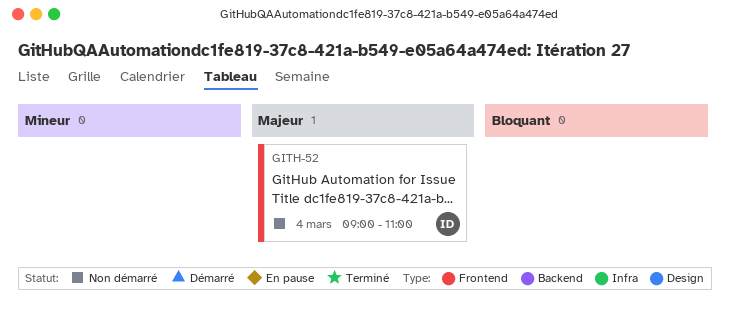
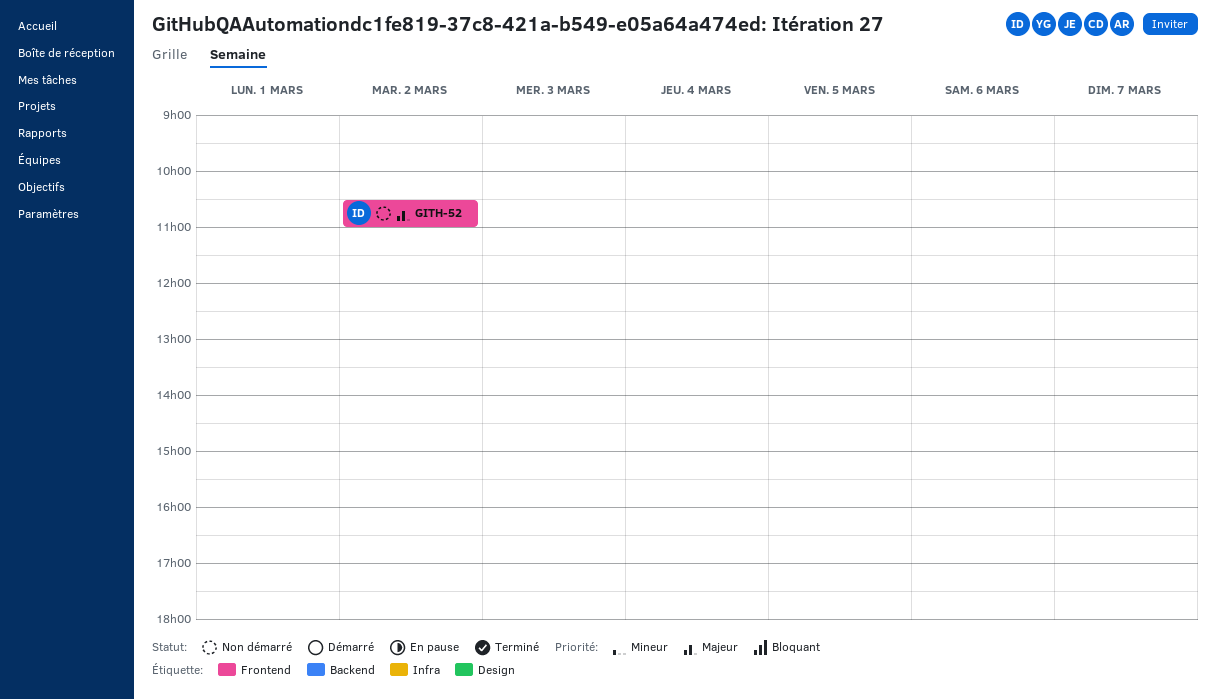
GITH-52, day: Mar 4 -> Mar 2
GITH-52, begins: 09:00 -> 10:30

